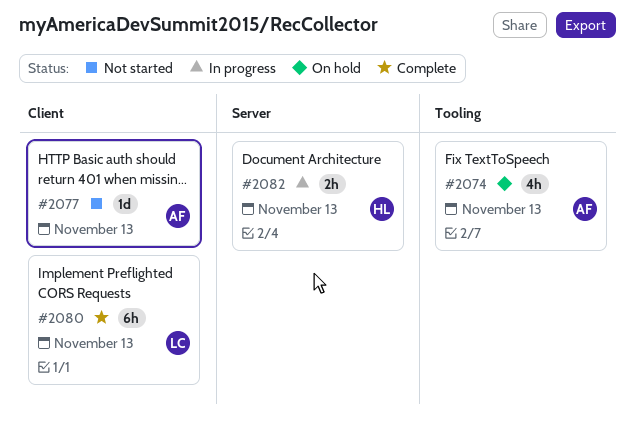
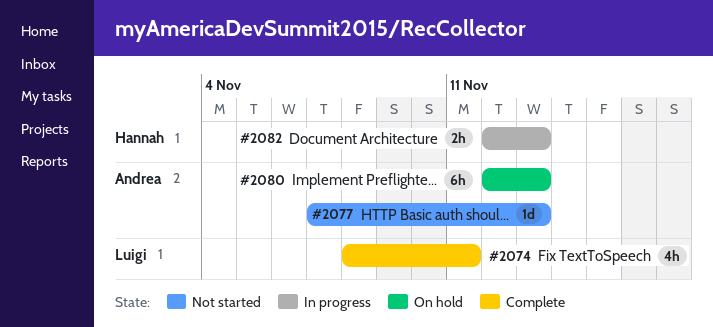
#2074, status: On hold -> Complete
#2074, owner: Andrea -> Luigi
#2074, due: Nov 13 -> Nov 11
#2080, status: Complete -> On hold
#2080, owner: Luigi -> Andrea

